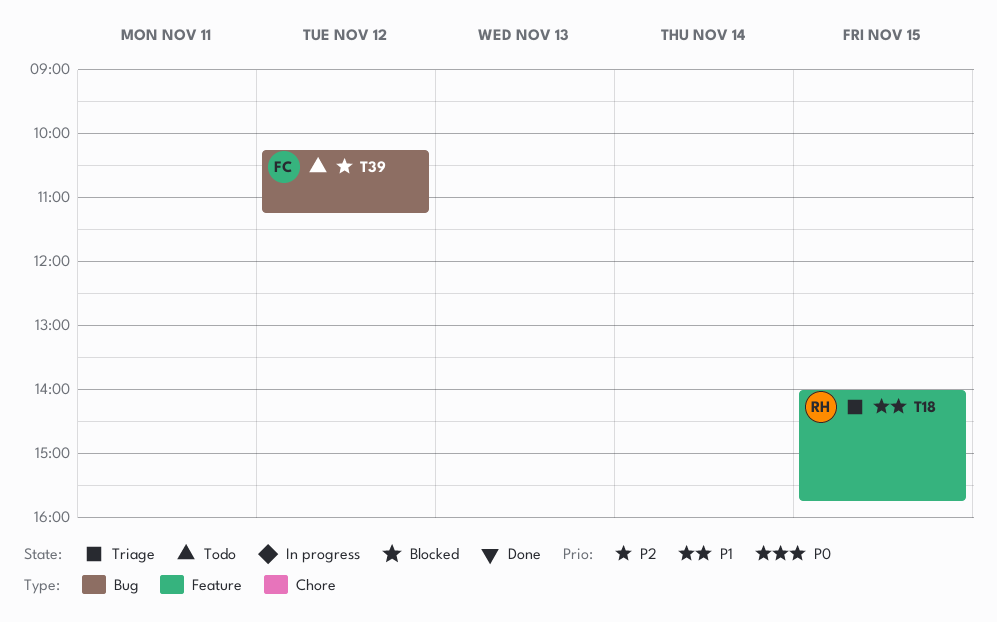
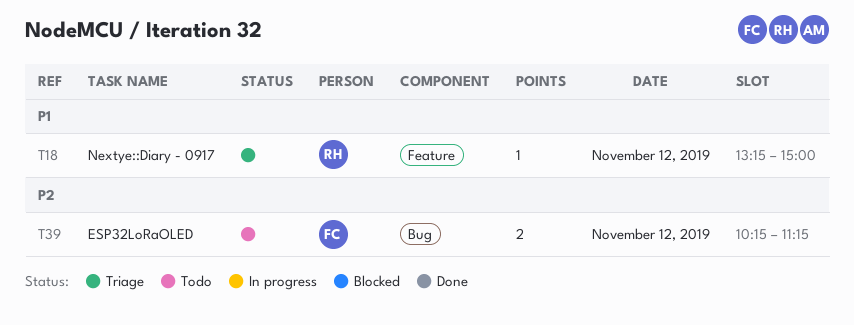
T18, day: Nov 15 -> Nov 12
T18, begins: 14:00 -> 13:15
T18, ends: 15:45 -> 15:00

